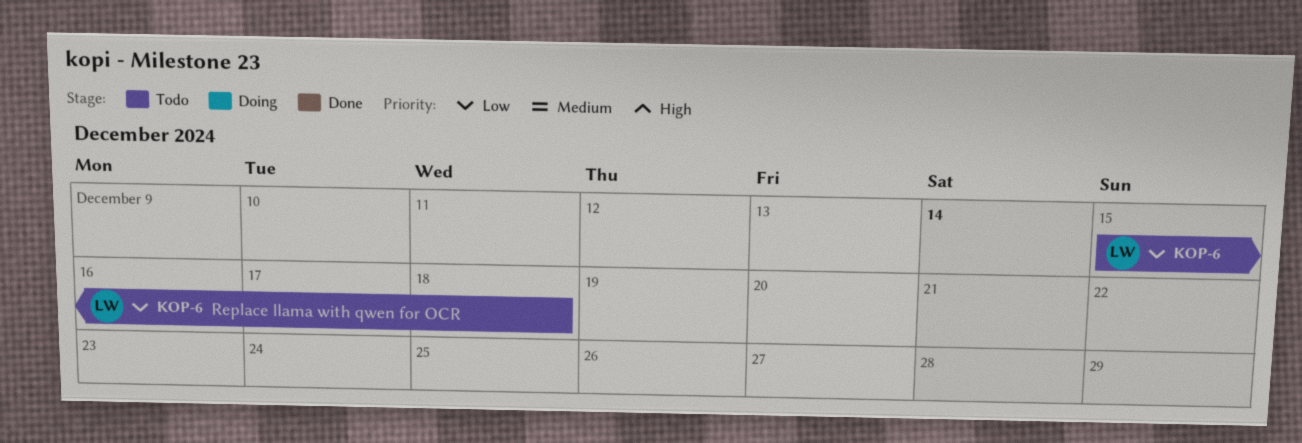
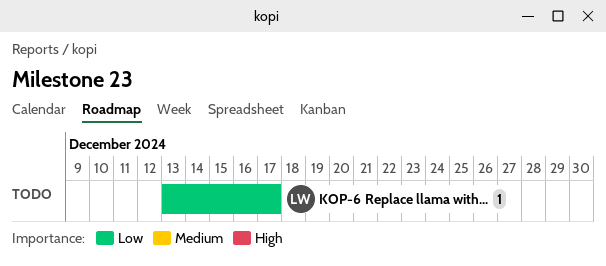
KOP-6, start: Dec 15 -> Dec 13
KOP-6, due: Dec 18 -> Dec 17

